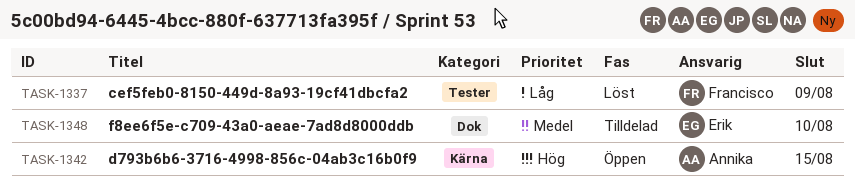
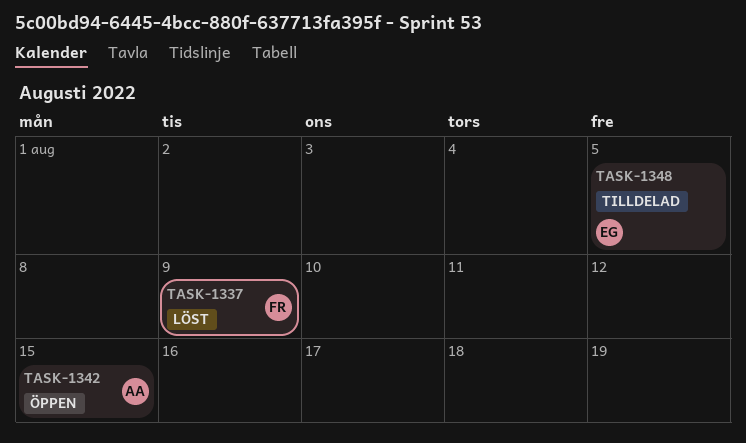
TASK-1348, due: Aug 10 -> Aug 5

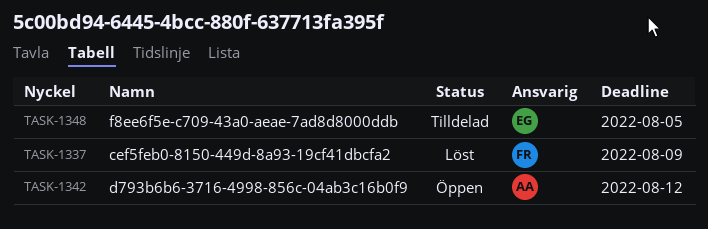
TASK-1342, due: Aug 15 -> Aug 12

